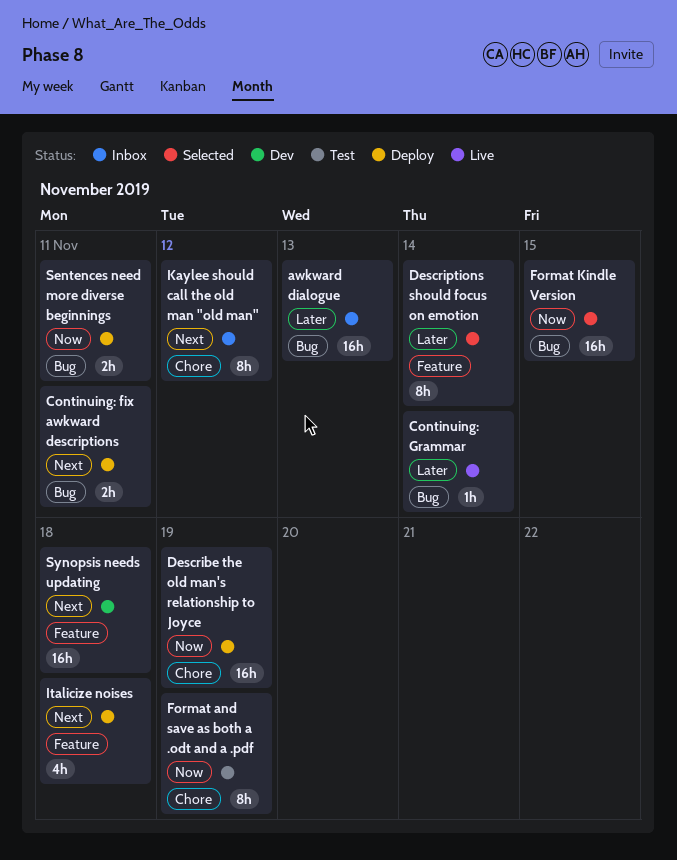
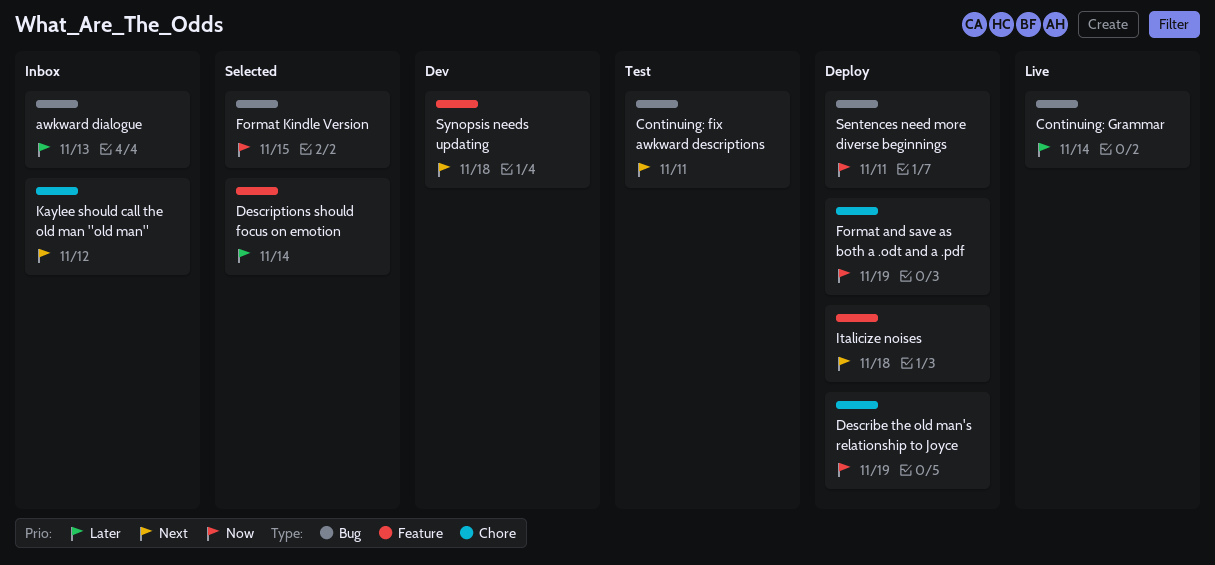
Continuing: fix awkward descriptions, status: Deploy -> Test
Format and save as both a .odt and a .pdf, status: Test -> Deploy

